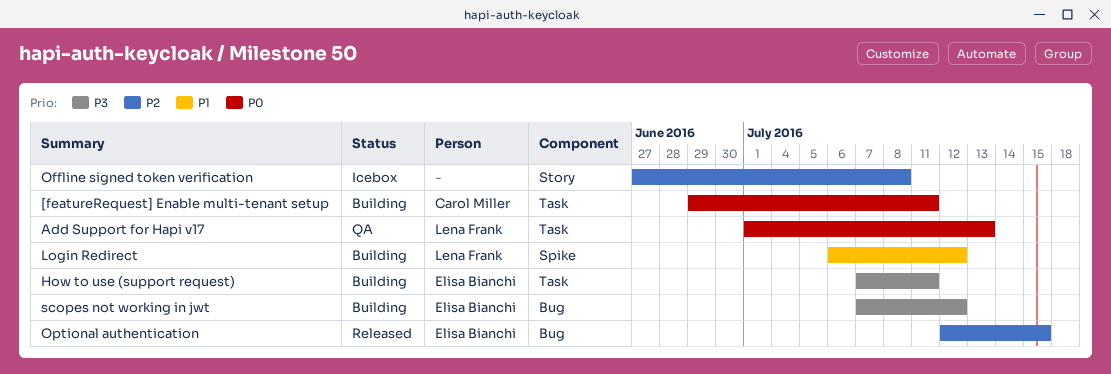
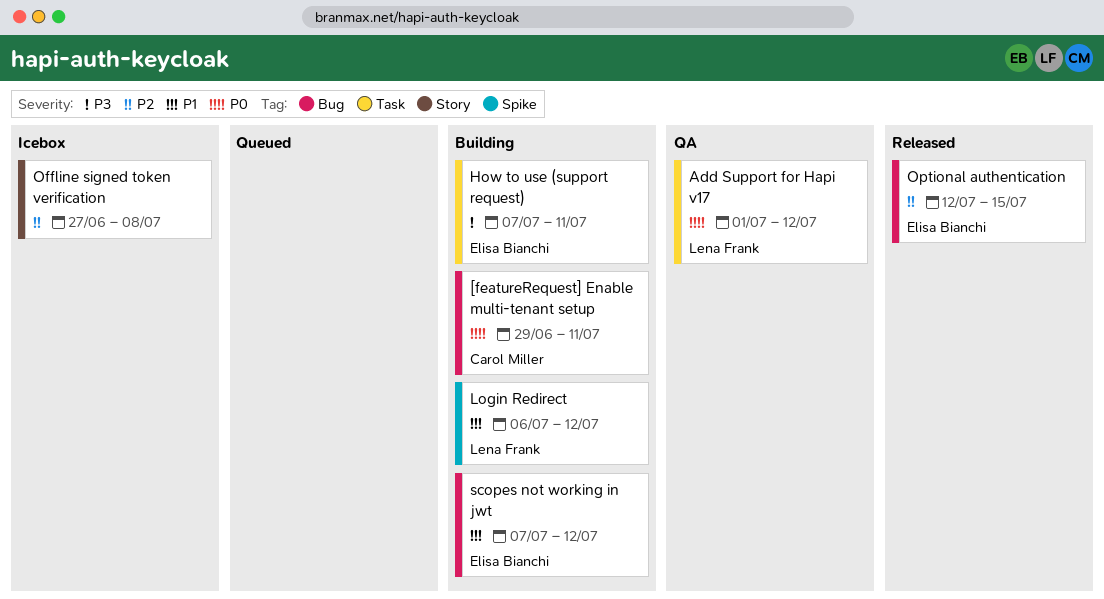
[featureRequest] Enable multi-tenant setup, label: Task -> Bug
Add Support for Hapi v17, due: Jul 13 -> Jul 12
scopes not working in jwt, priority: P3 -> P1

